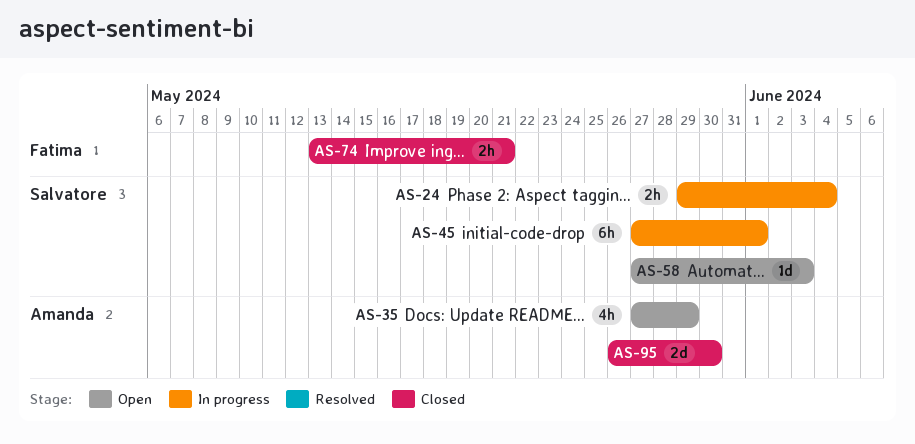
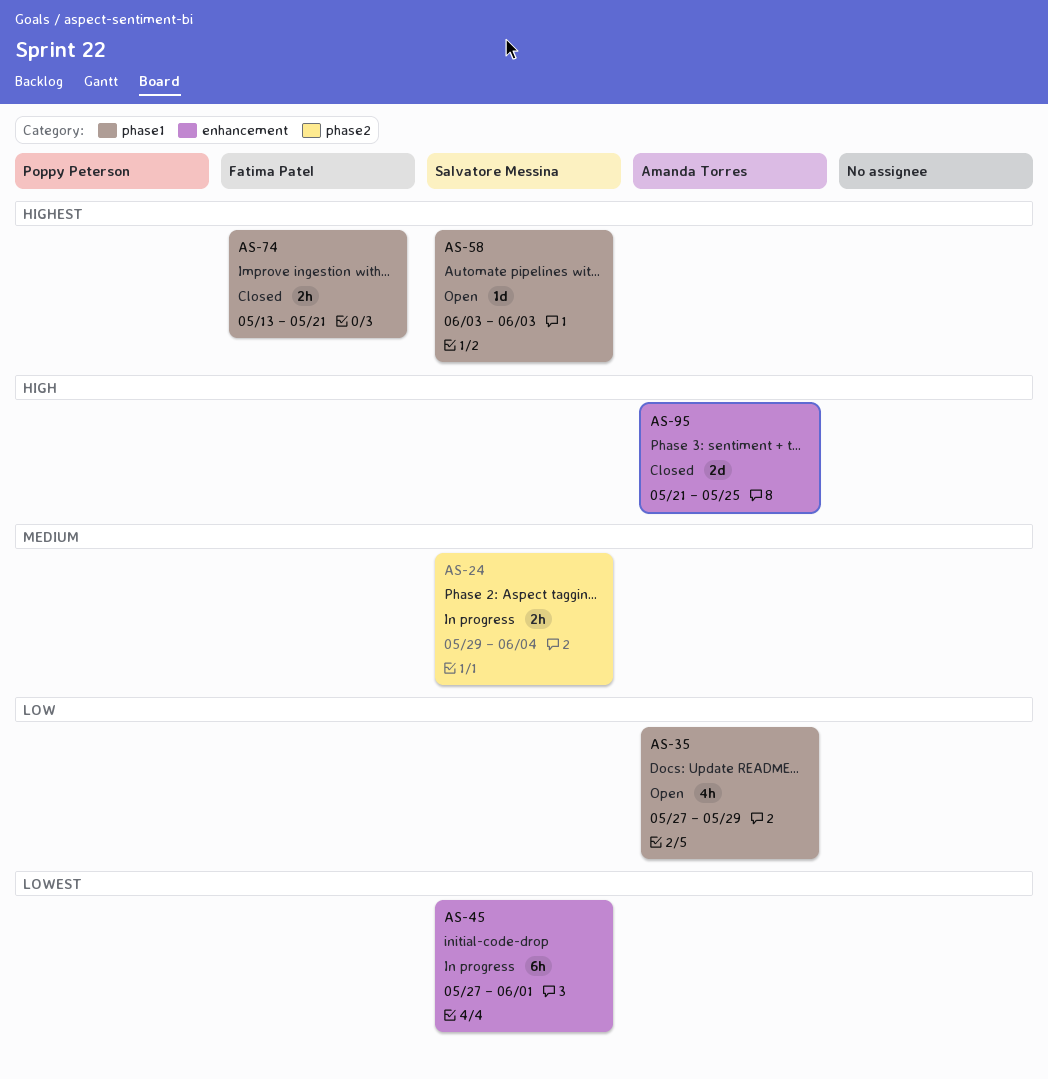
AS-58, start: May 27 -> Jun 3
AS-95, start: May 26 -> May 21
AS-95, due: May 30 -> May 25

